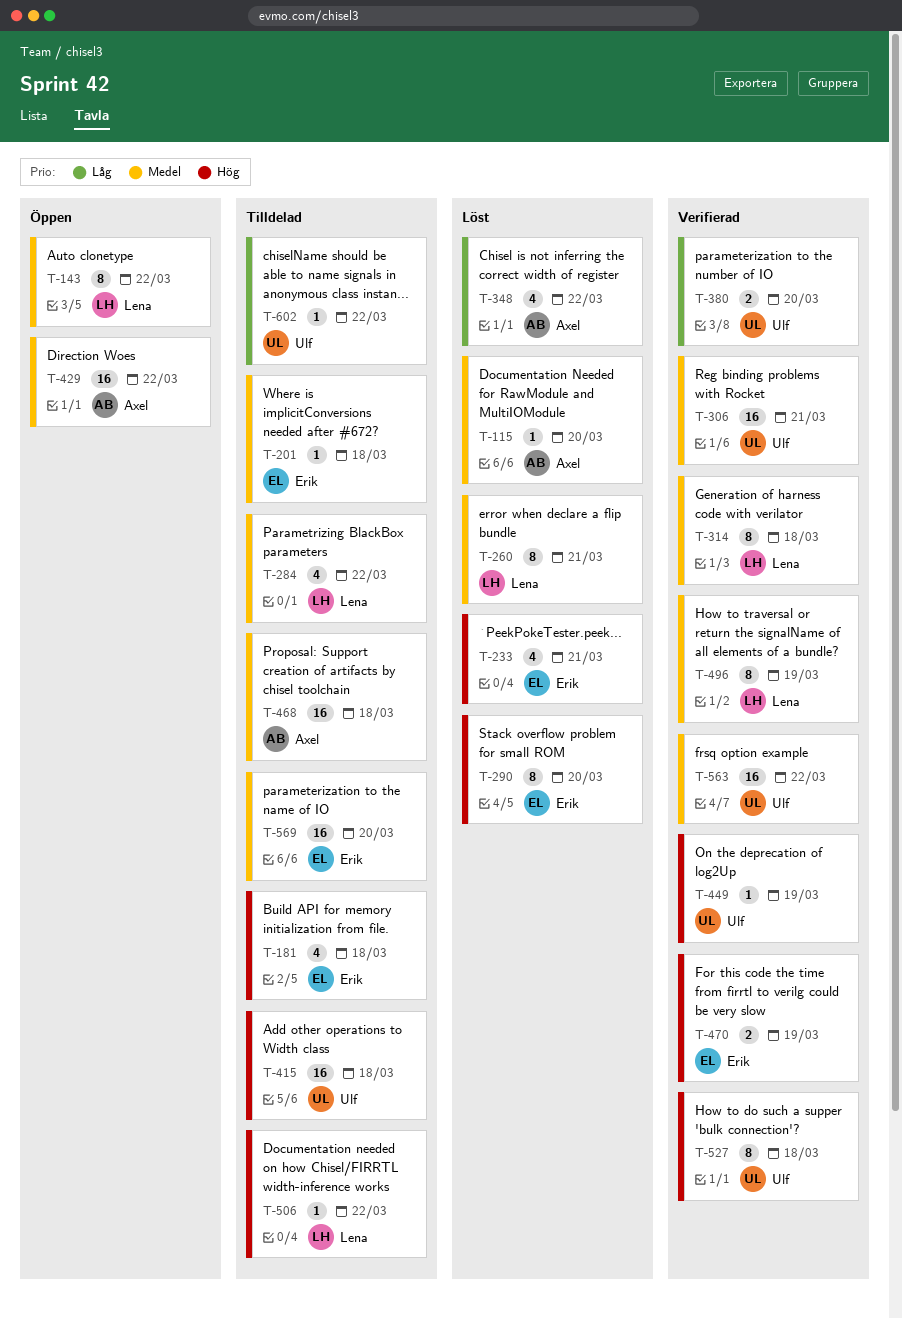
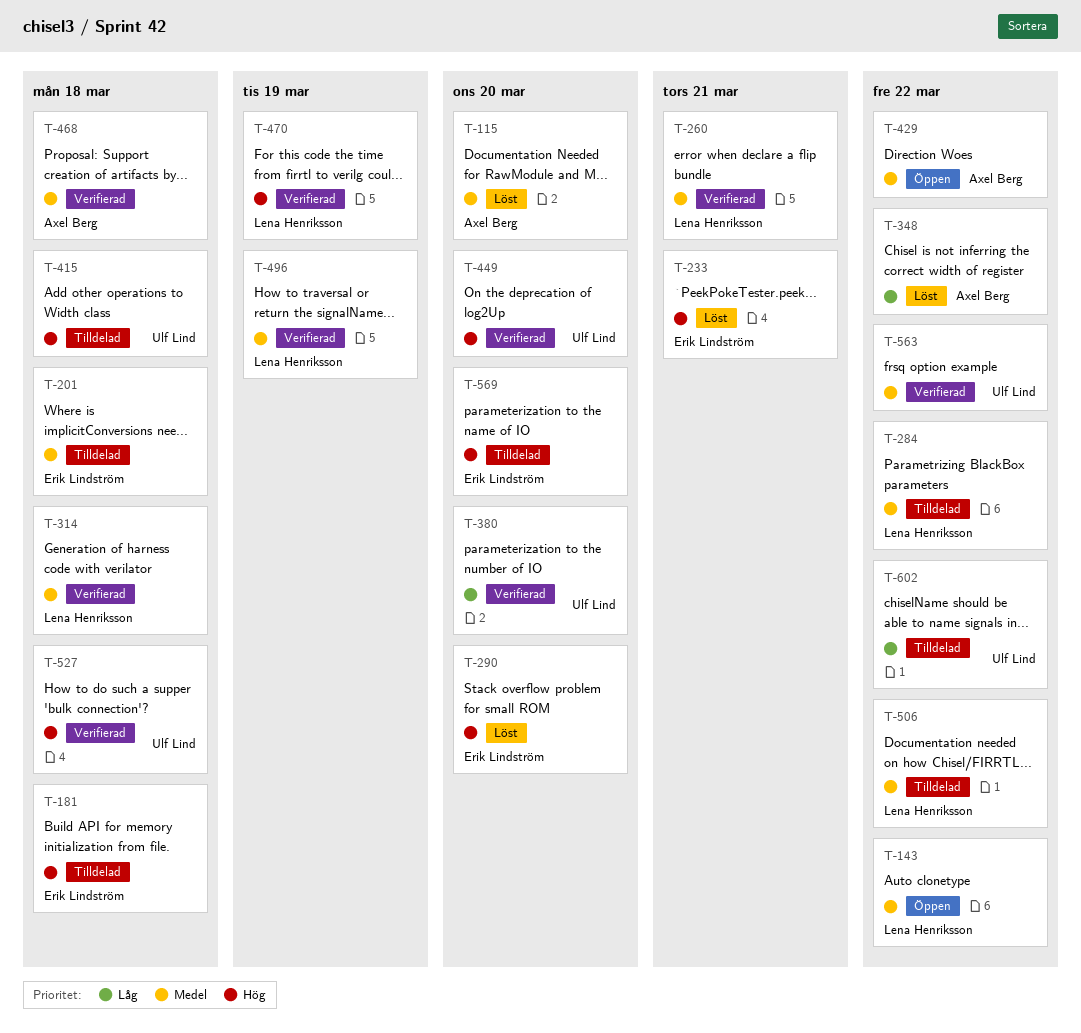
T-260, status: Löst -> Verifierad
T-306: present -> none
T-449, due: Mar 19 -> Mar 20
T-468, status: Tilldelad -> Verifierad
T-470, owner: Erik Lindström -> Lena Henriksson
T-506, priority: Hög -> Medel
T-569, priority: Medel -> Hög

